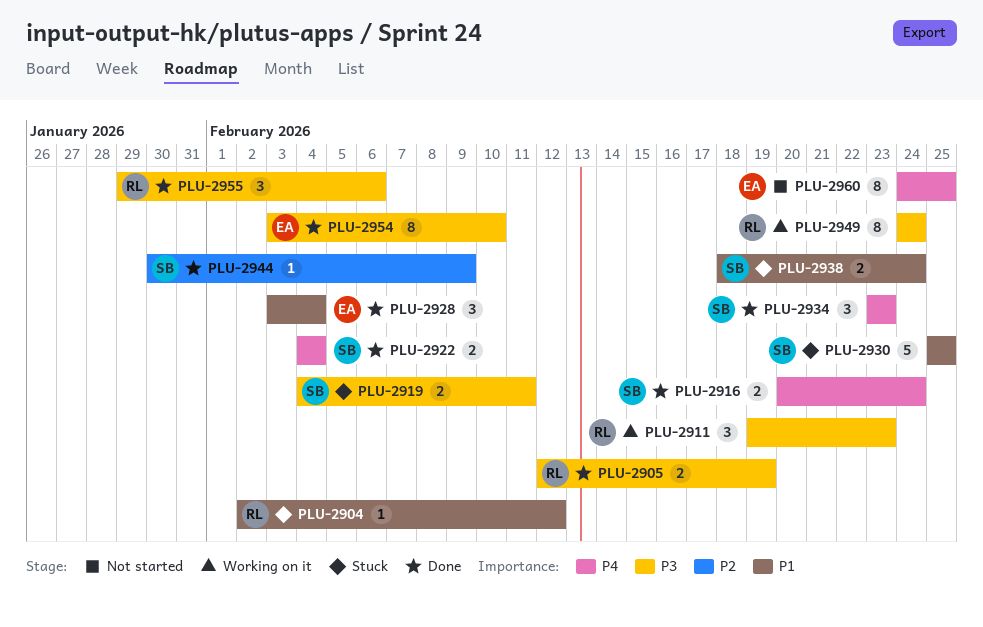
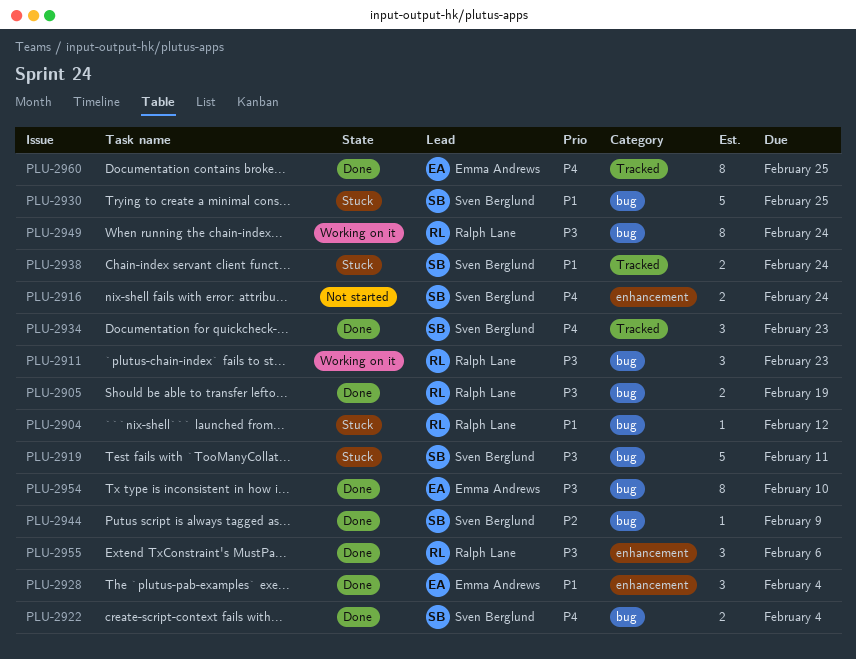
PLU-2916, status: Done -> Not started
PLU-2919, estimate: 2 -> 5
PLU-2960, status: Not started -> Done

